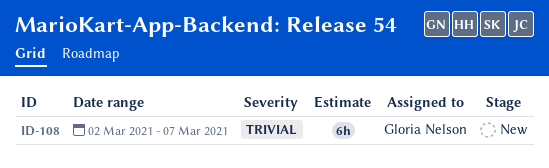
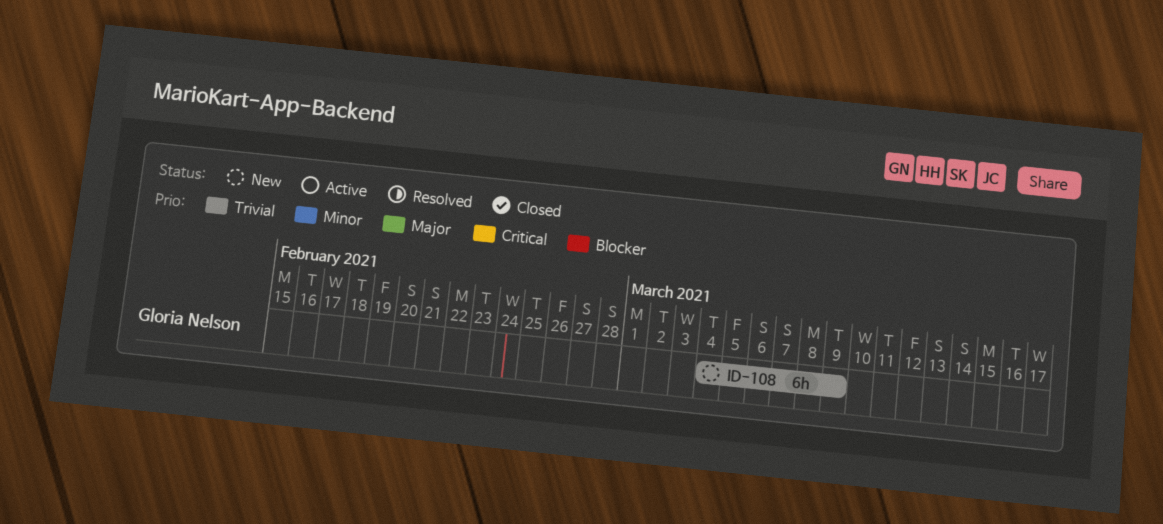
ID-108, start: Mar 2 -> Mar 4
ID-108, due: Mar 7 -> Mar 9

